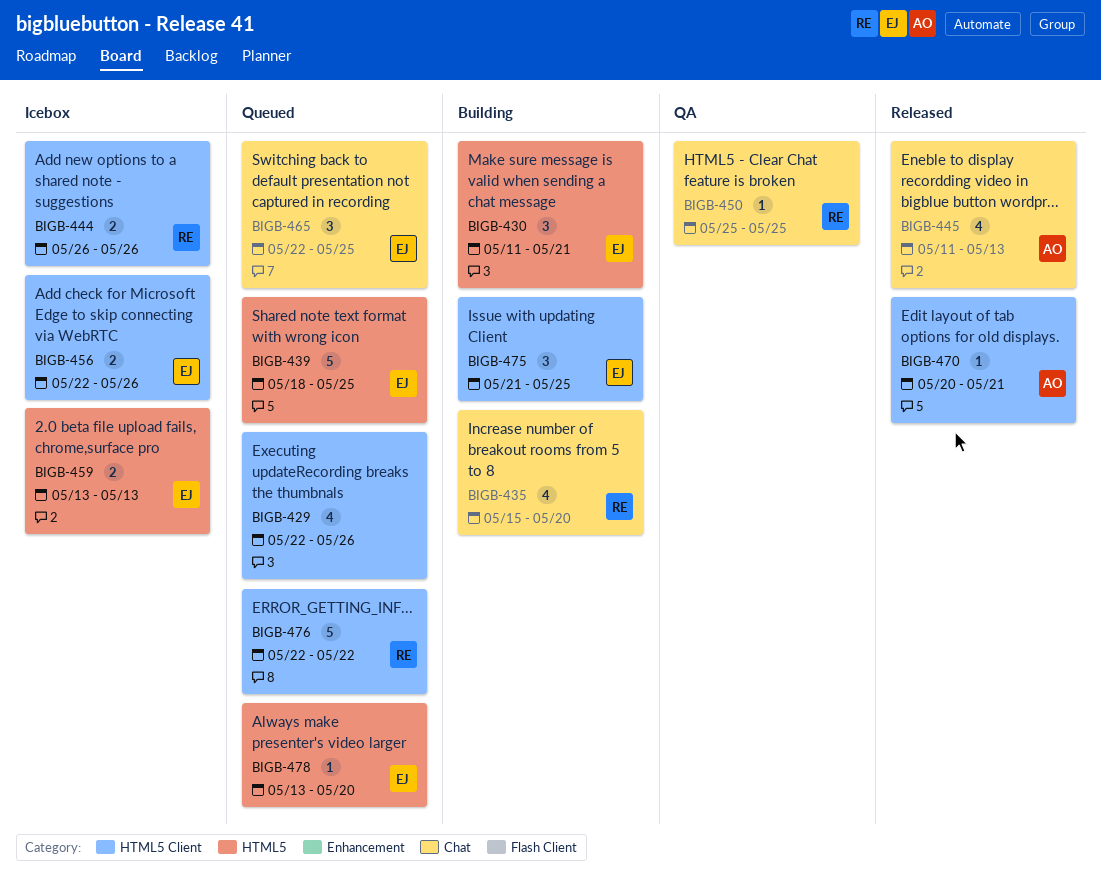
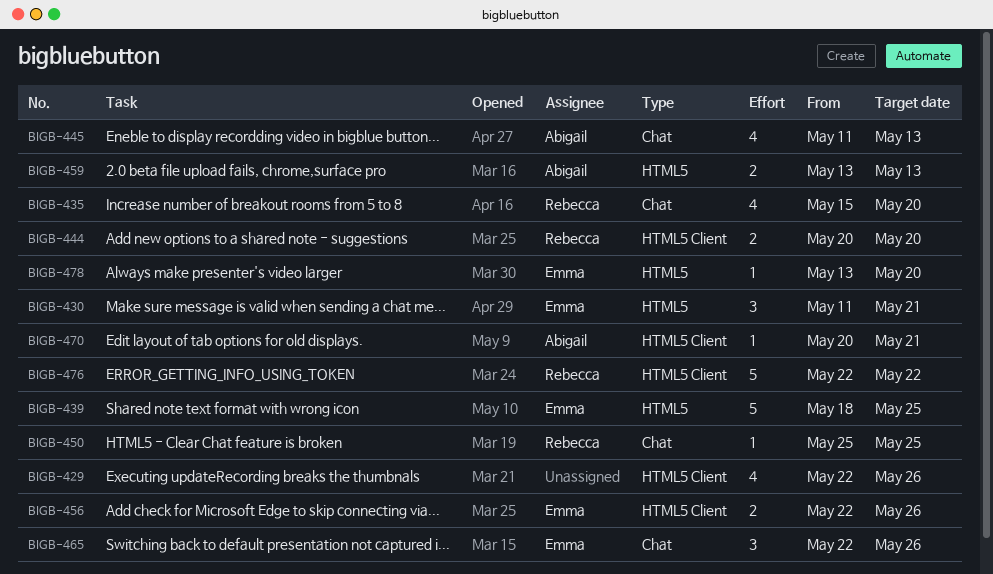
BIGB-444, start: May 26 -> May 20
BIGB-444, due: May 26 -> May 20
BIGB-459, owner: Emma -> Abigail
BIGB-465, due: May 25 -> May 26
BIGB-475: present -> none

